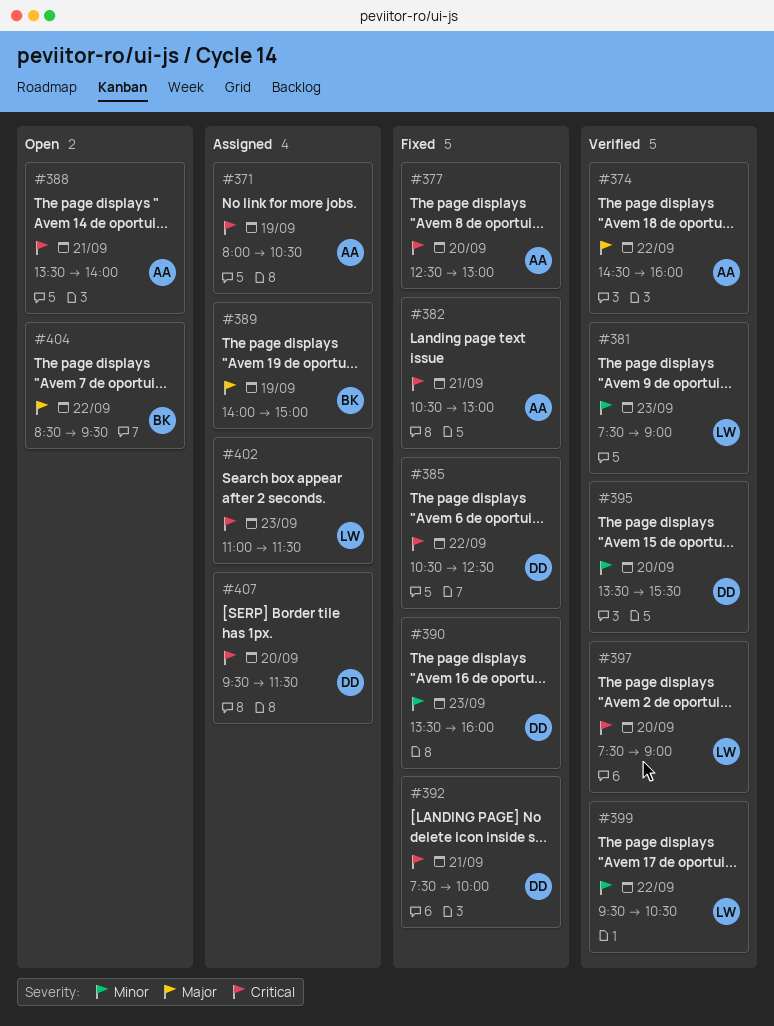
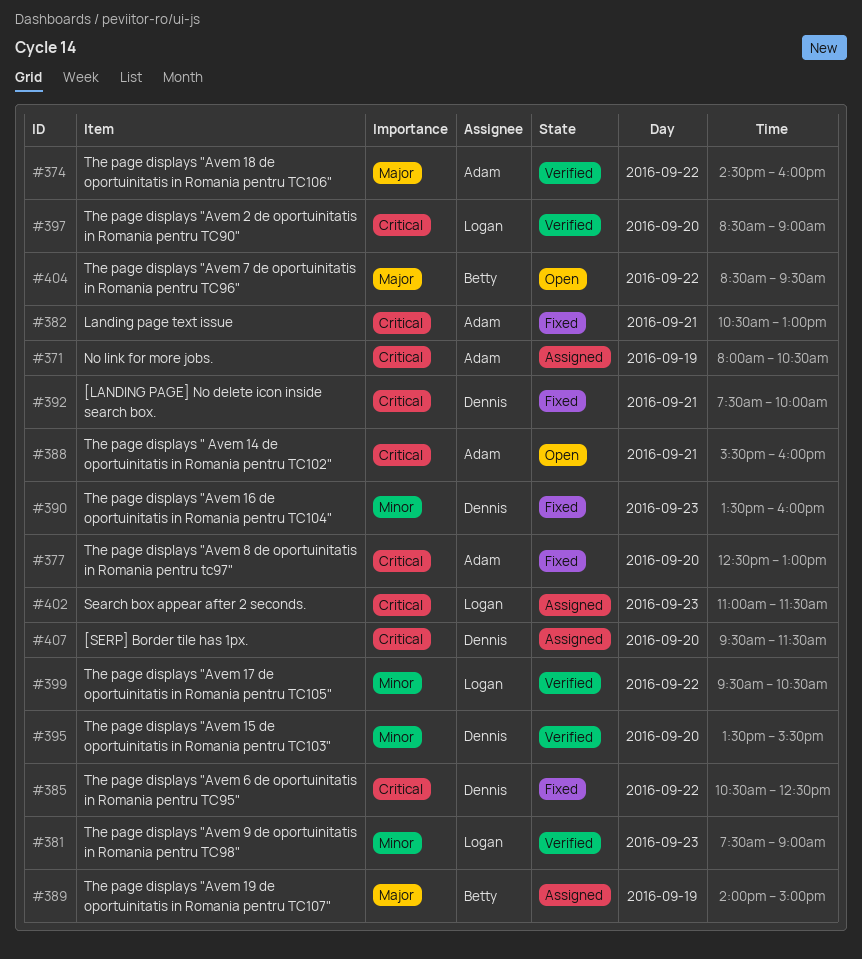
#388, begins: 13:30 -> 15:30
#388, ends: 14:00 -> 16:00
#397, begins: 07:30 -> 08:30

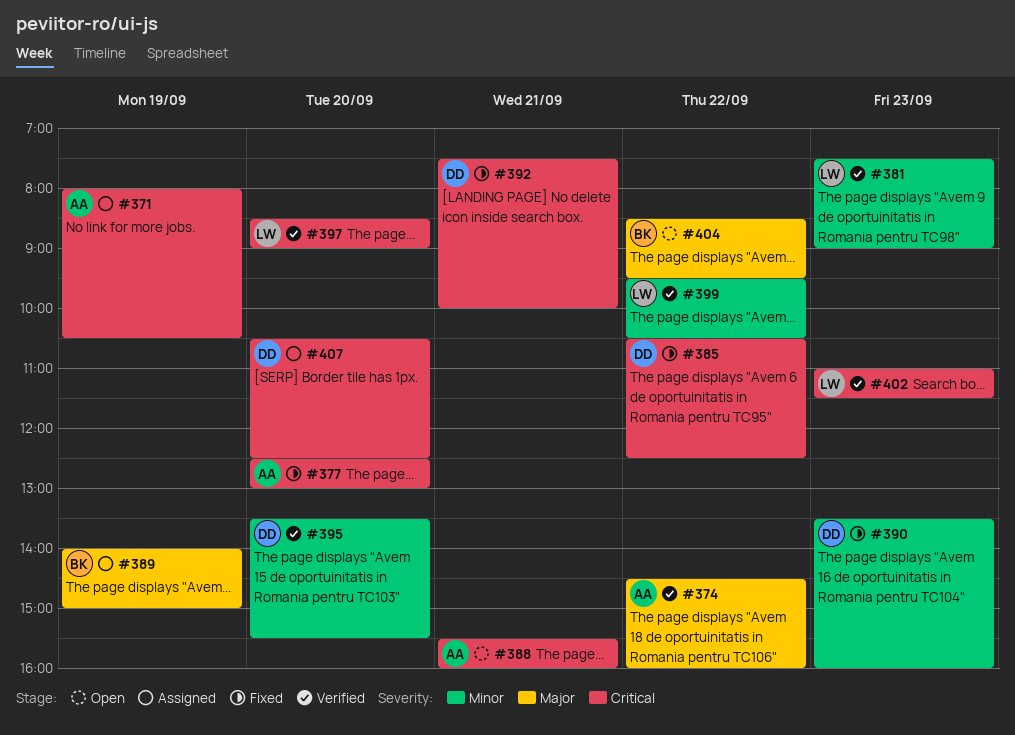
#382: present -> none
#402, status: Assigned -> Verified
#407, begins: 09:30 -> 10:30
#407, ends: 11:30 -> 12:30

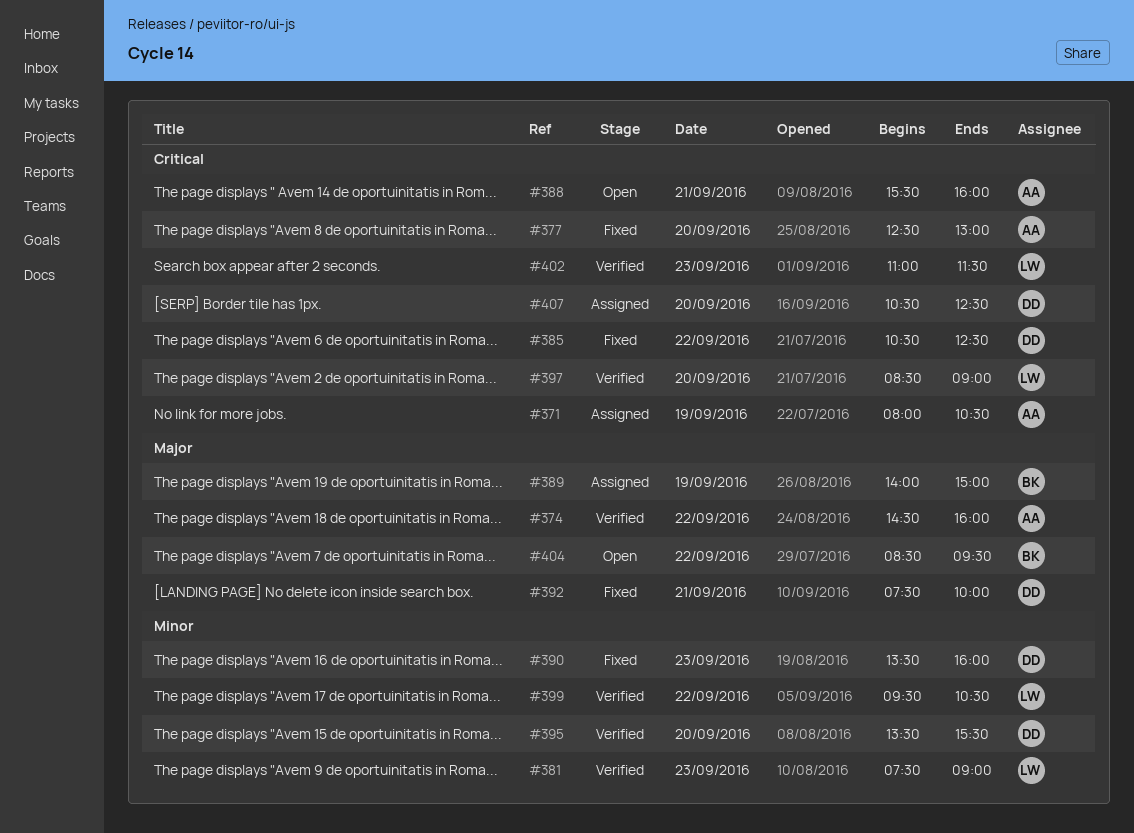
#392, priority: Critical -> Major

